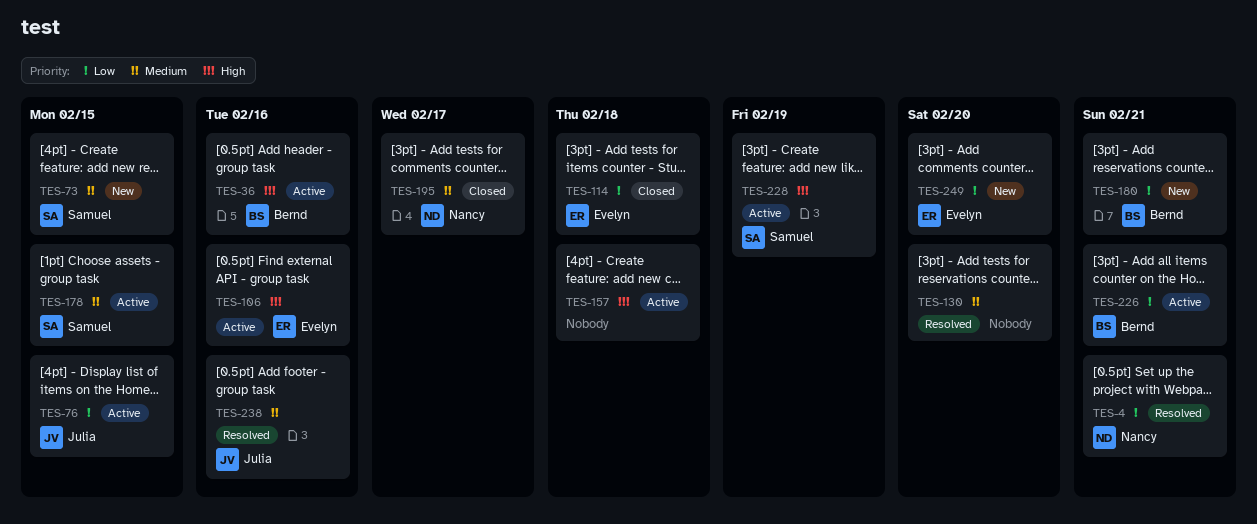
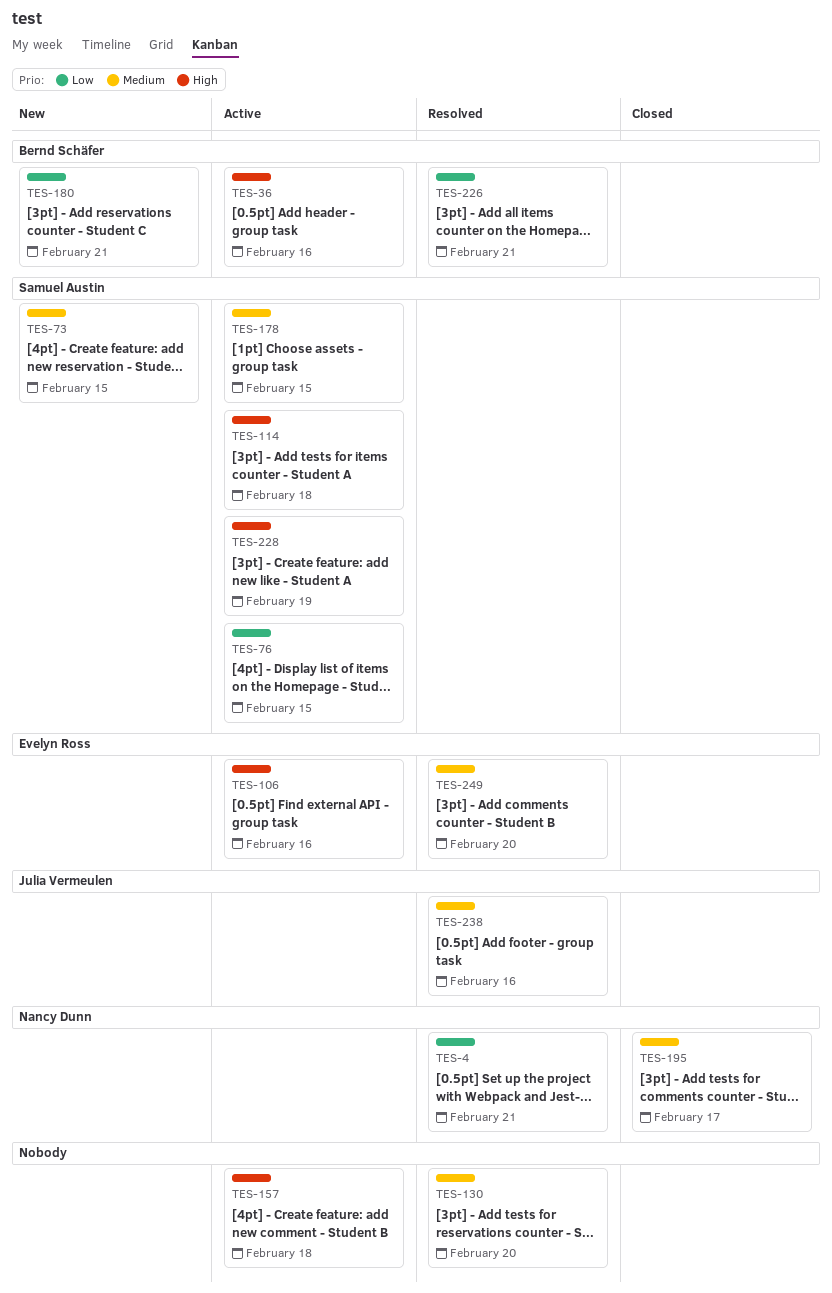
TES-76, owner: Julia Vermeulen -> Samuel Austin
TES-114, status: Closed -> Active
TES-114, owner: Evelyn Ross -> Samuel Austin
TES-114, priority: Low -> High
TES-226, status: Active -> Resolved
TES-249, status: New -> Resolved
TES-249, priority: Low -> Medium

